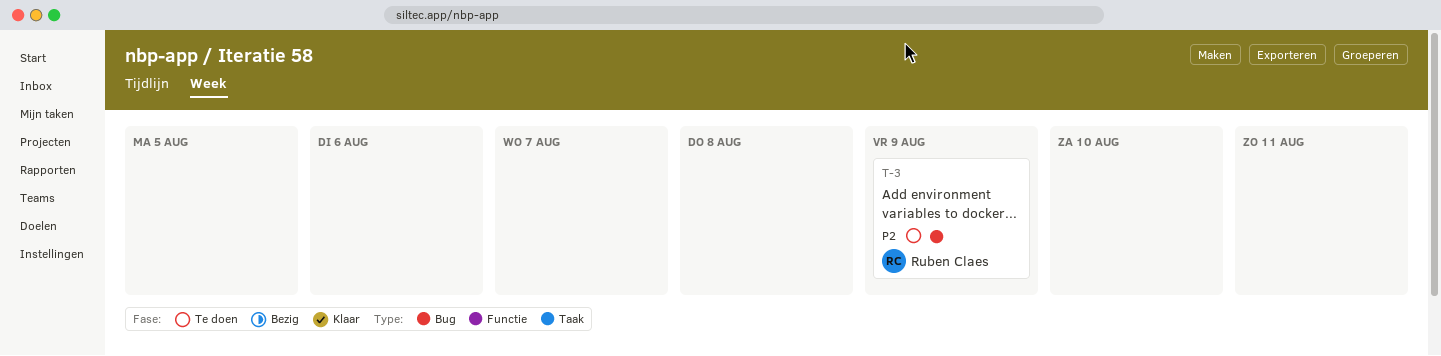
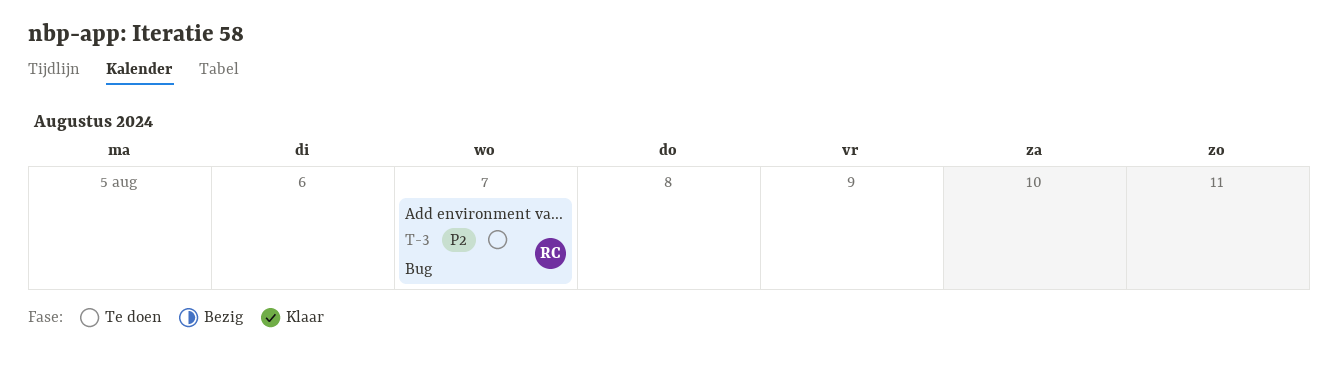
T-3, due: Aug 9 -> Aug 7

